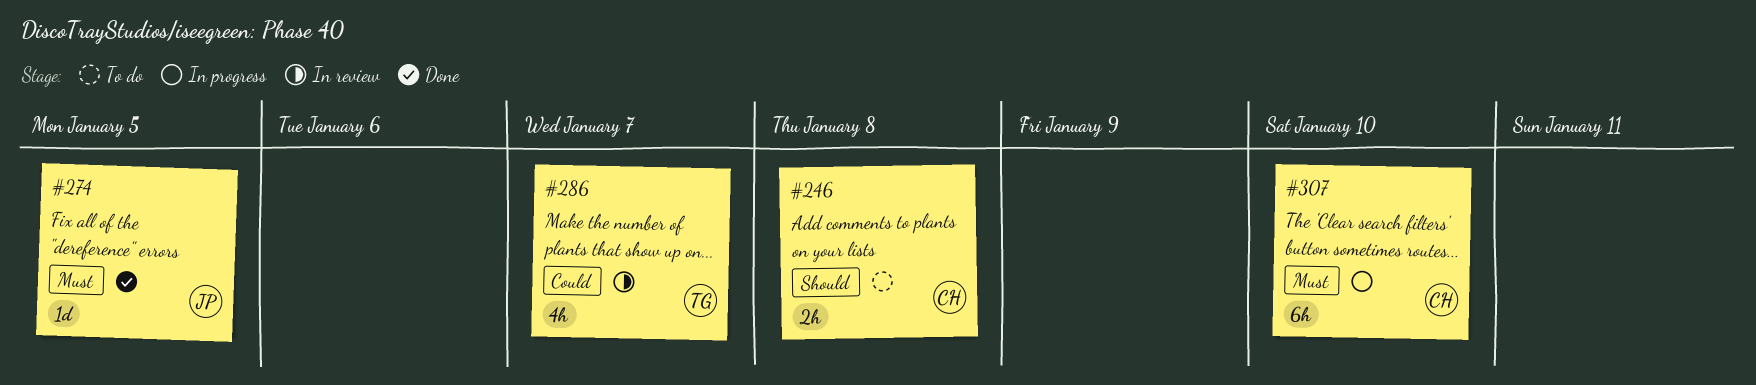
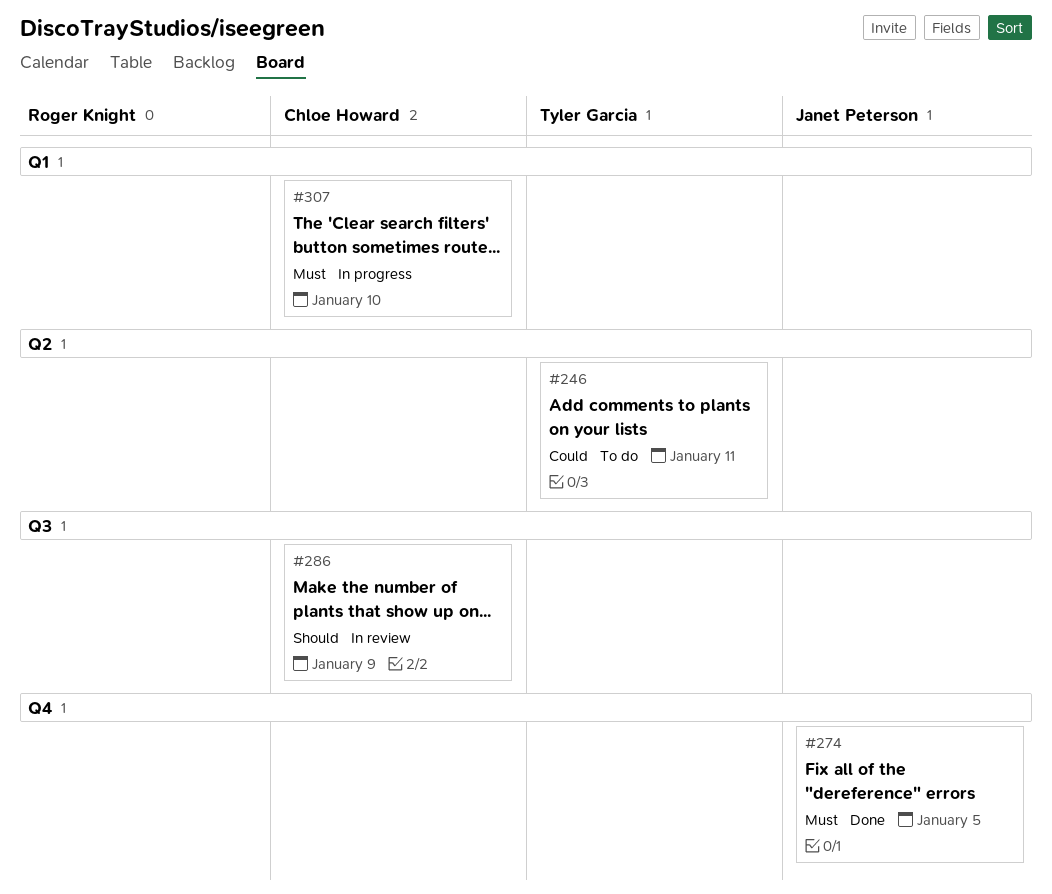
#246, owner: Chloe Howard -> Tyler Garcia
#246, priority: Should -> Could
#246, due: Jan 8 -> Jan 11
#286, owner: Tyler Garcia -> Chloe Howard
#286, priority: Could -> Should
#286, due: Jan 7 -> Jan 9

